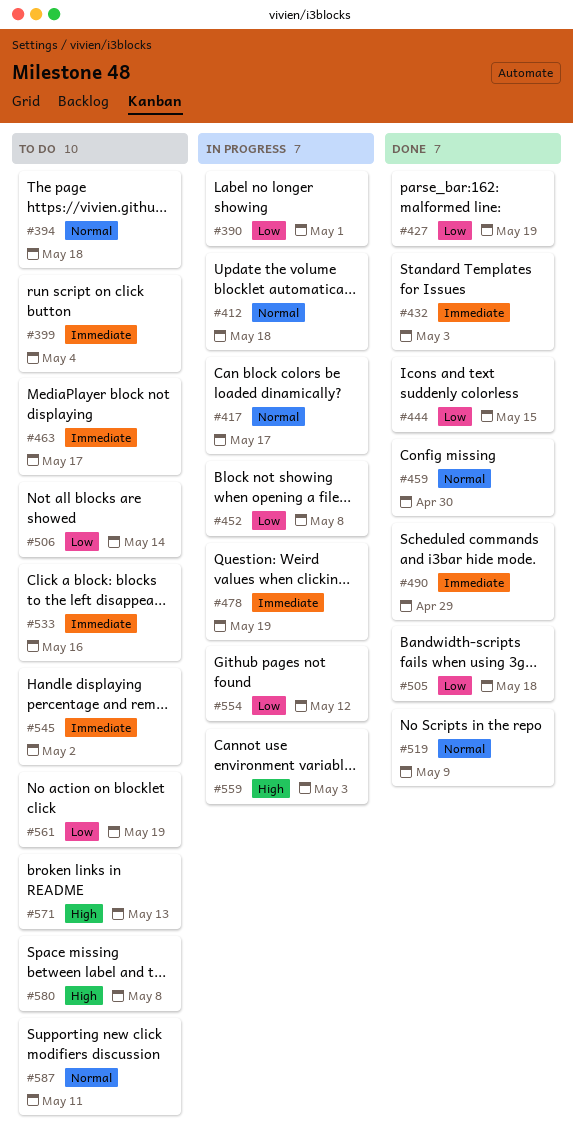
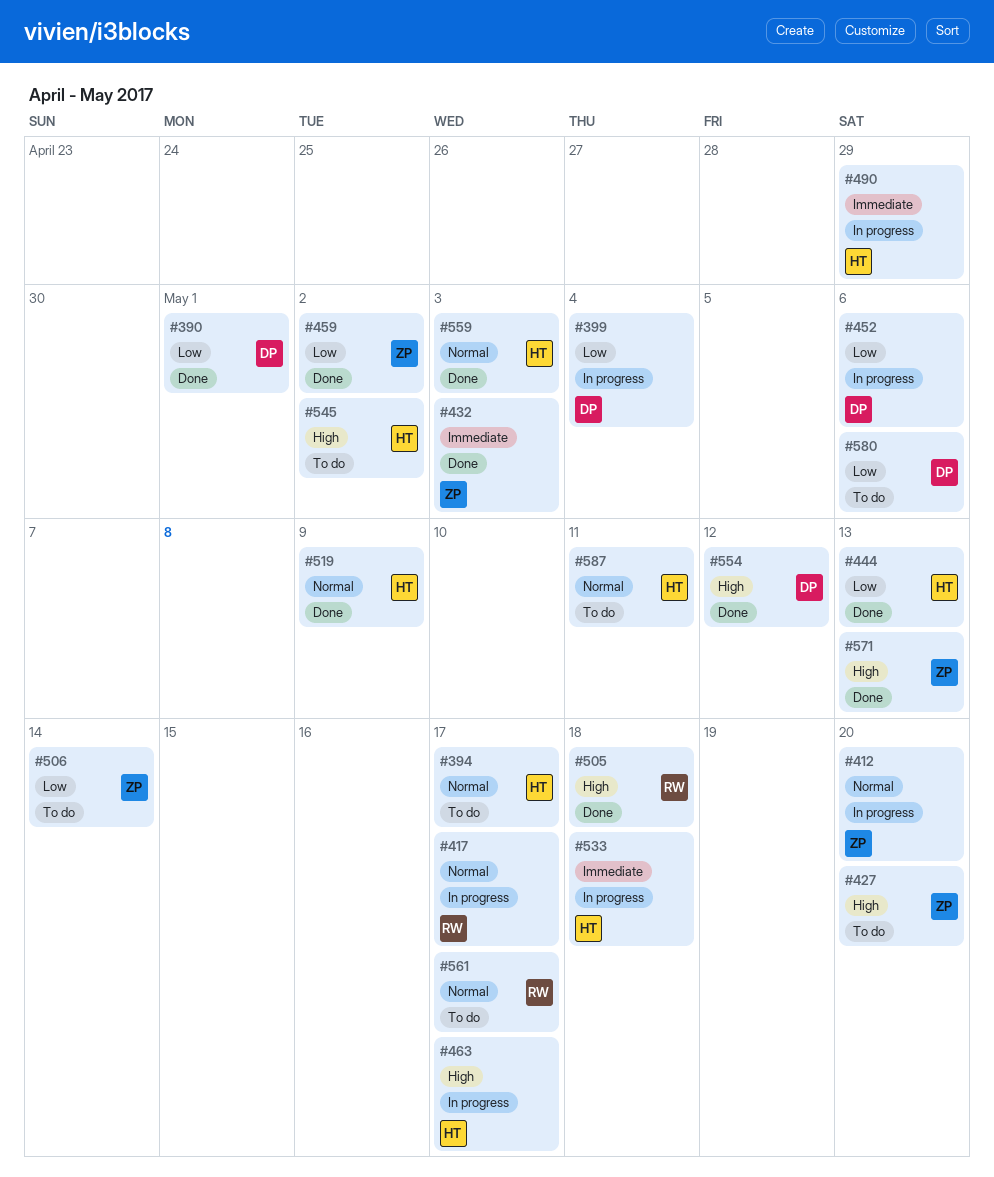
#390, status: In progress -> Done
#394, due: May 18 -> May 17
#399, status: To do -> In progress
#399, priority: Immediate -> Low
#412, due: May 18 -> May 20
#427, status: Done -> To do
#427, priority: Low -> High
#427, due: May 19 -> May 20
#444, due: May 15 -> May 13
#452, due: May 8 -> May 6
#459, priority: Normal -> Low
#459, due: Apr 30 -> May 2
#463, status: To do -> In progress
#463, priority: Immediate -> High
#478: present -> none
#490, status: Done -> In progress
#505, priority: Low -> High
#533, status: To do -> In progress
#533, due: May 16 -> May 18
#545, priority: Immediate -> High
#554, status: In progress -> Done
#554, priority: Low -> High
#559, status: In progress -> Done
#559, priority: High -> Normal
#561, priority: Low -> Normal
#561, due: May 19 -> May 17
#571, status: To do -> Done
#580, priority: High -> Low
#580, due: May 8 -> May 6

